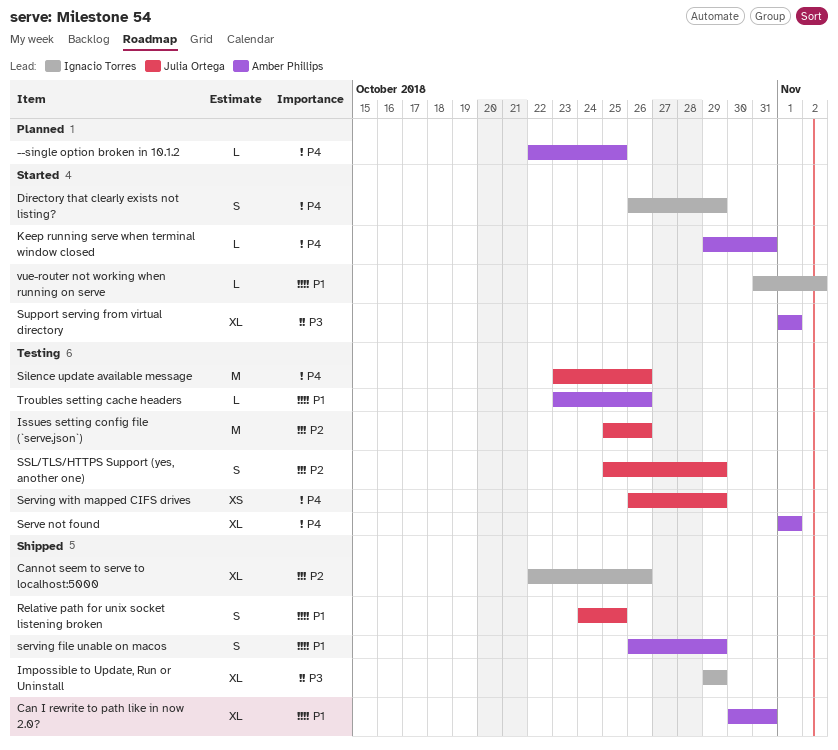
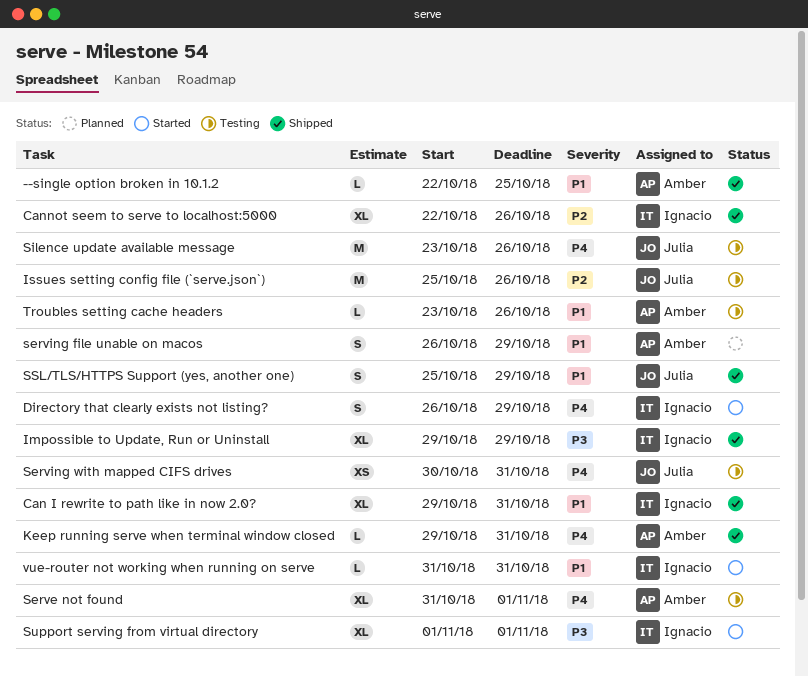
--single option broken in 10.1.2, status: Planned -> Shipped
--single option broken in 10.1.2, priority: P4 -> P1
Can I rewrite to path like in now 2.0?, owner: Amber Phillips -> Ignacio Torres
Can I rewrite to path like in now 2.0?, start: Oct 30 -> Oct 29
Keep running serve when terminal window closed, status: Started -> Shipped
Relative path for unix socket listening broken: present -> none
Serve not found, start: Nov 1 -> Oct 31
serving file unable on macos, status: Shipped -> Planned
Serving with mapped CIFS drives, start: Oct 26 -> Oct 30
Serving with mapped CIFS drives, due: Oct 29 -> Oct 31
SSL/TLS/HTTPS Support (yes, another one), status: Testing -> Shipped
SSL/TLS/HTTPS Support (yes, another one), priority: P2 -> P1
Support serving from virtual directory, owner: Amber Phillips -> Ignacio Torres
vue-router not working when running on serve, due: Nov 2 -> Oct 31

